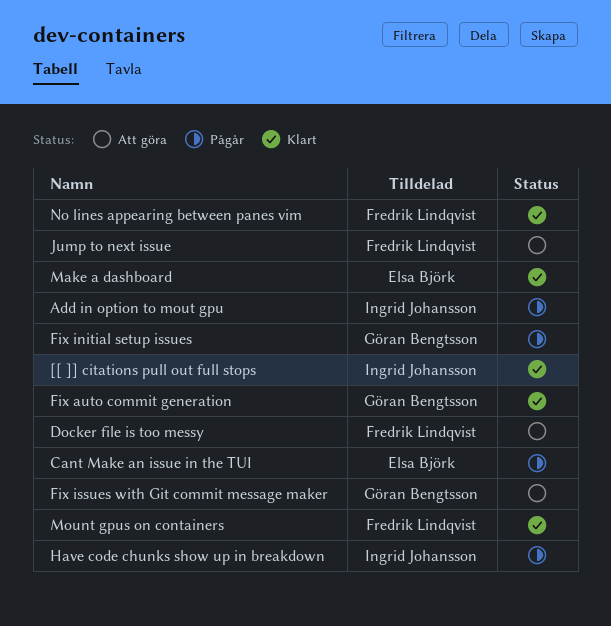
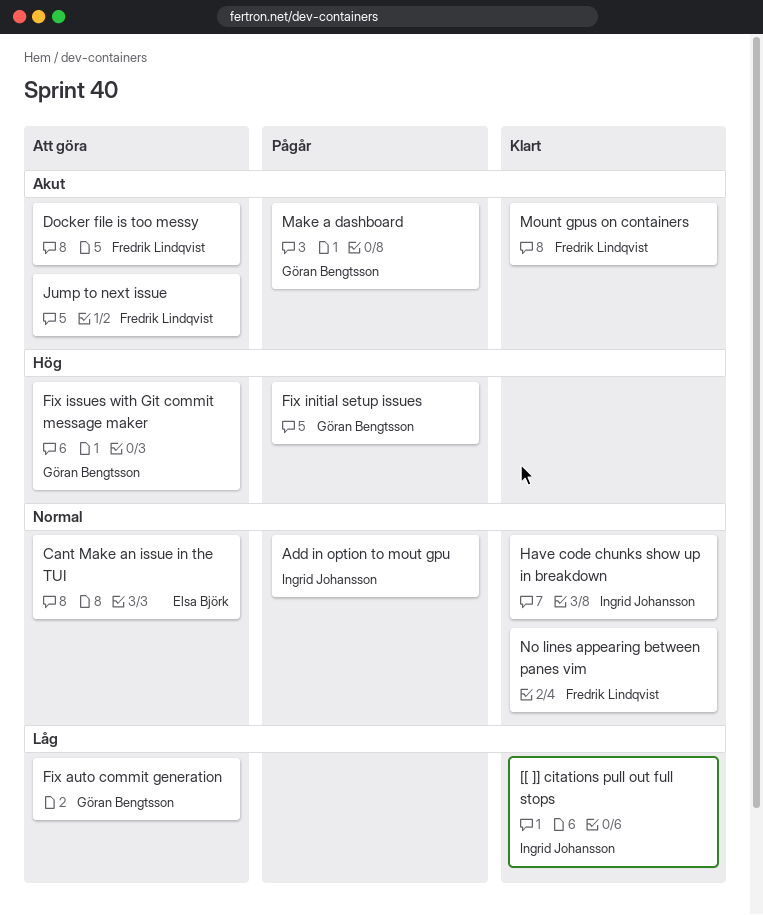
Cant Make an issue in the TUI, status: Pågår -> Att göra
Fix auto commit generation, status: Klart -> Att göra
Have code chunks show up in breakdown, status: Pågår -> Klart
Make a dashboard, status: Klart -> Pågår
Make a dashboard, owner: Elsa Björk -> Göran Bengtsson

